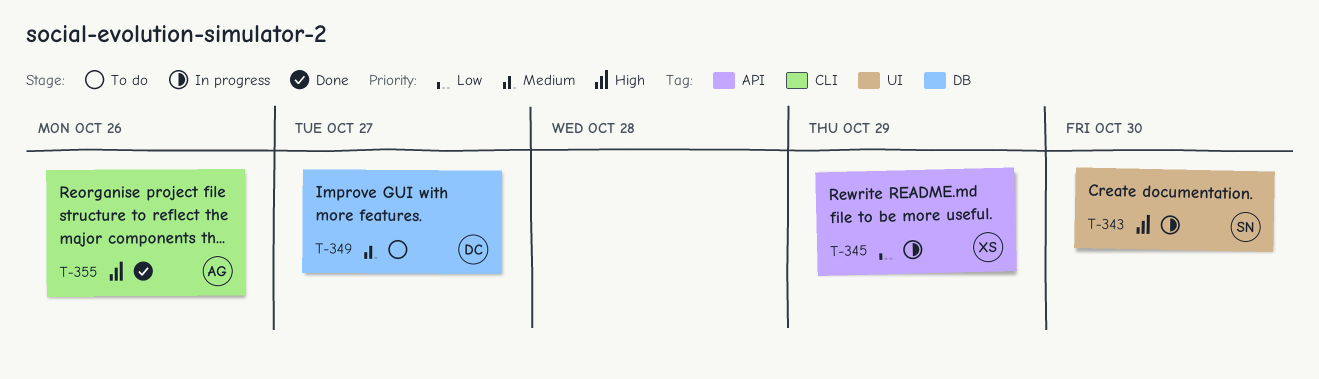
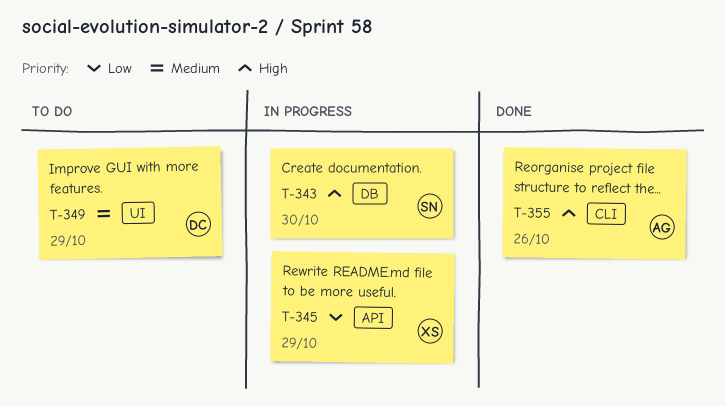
T-343, label: UI -> DB
T-349, label: DB -> UI
T-349, due: Oct 27 -> Oct 29

